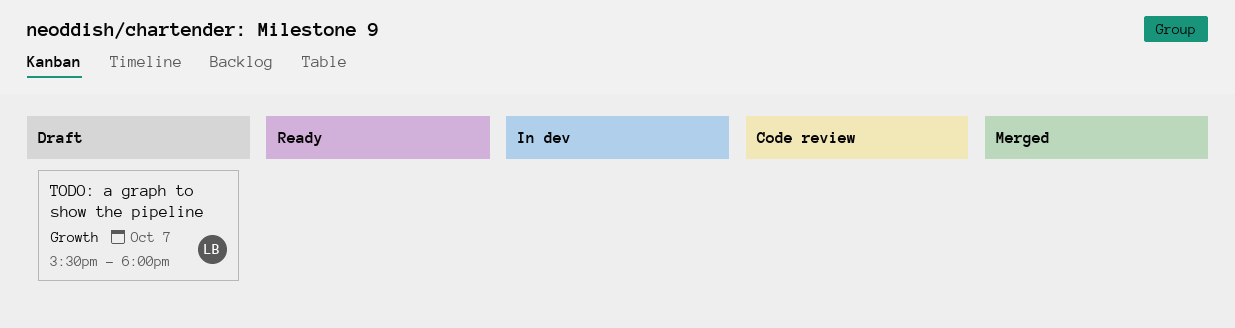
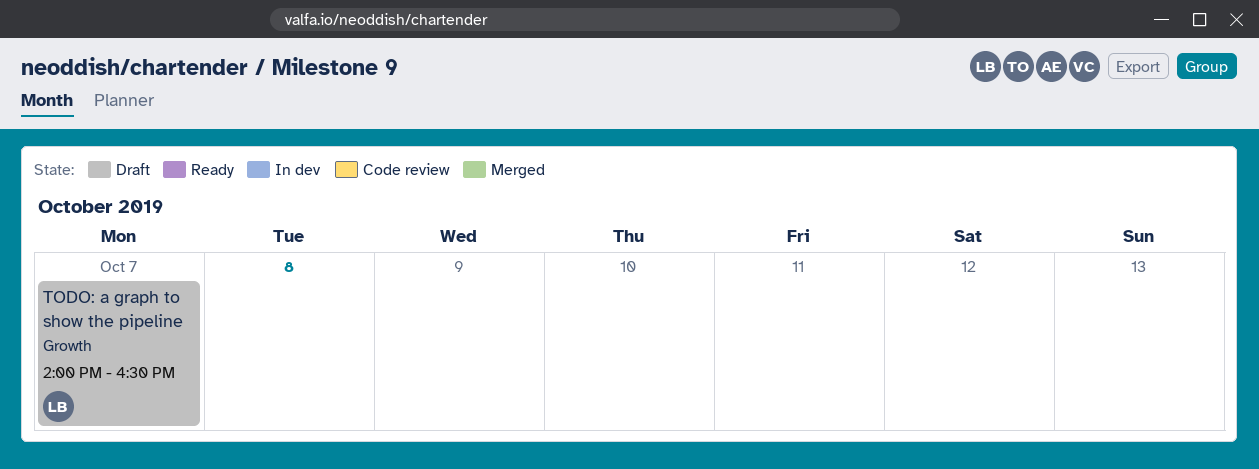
TODO: a graph to show the pipeline, begins: 15:30 -> 14:00
TODO: a graph to show the pipeline, ends: 18:00 -> 16:30

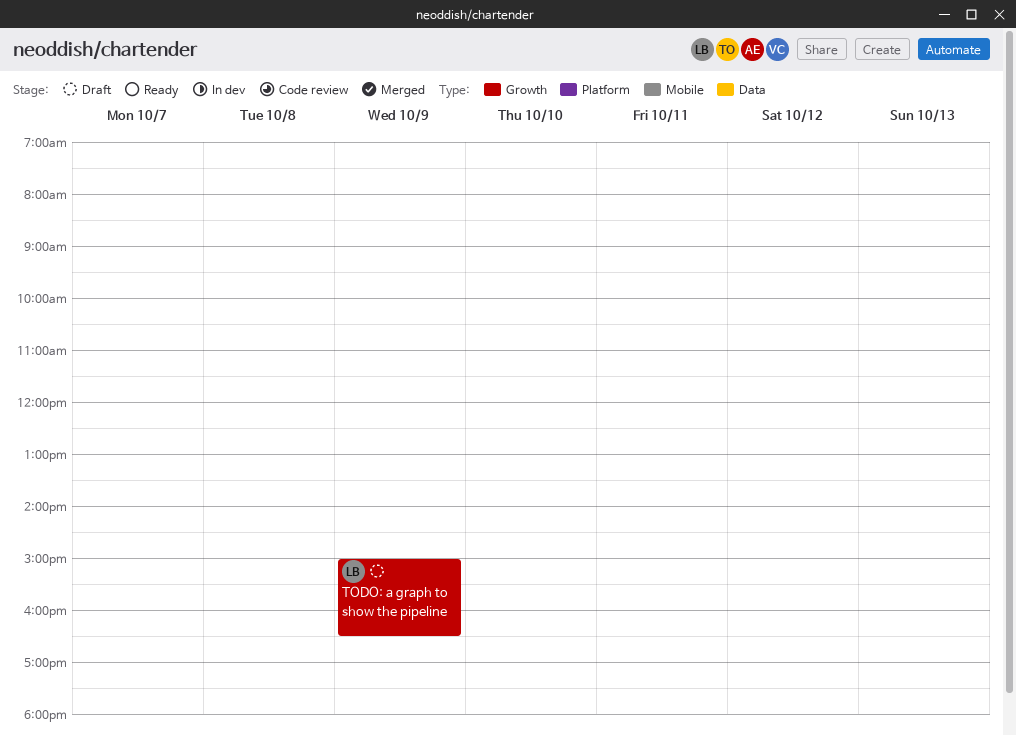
TODO: a graph to show the pipeline, day: Oct 7 -> Oct 9
TODO: a graph to show the pipeline, begins: 14:00 -> 15:00

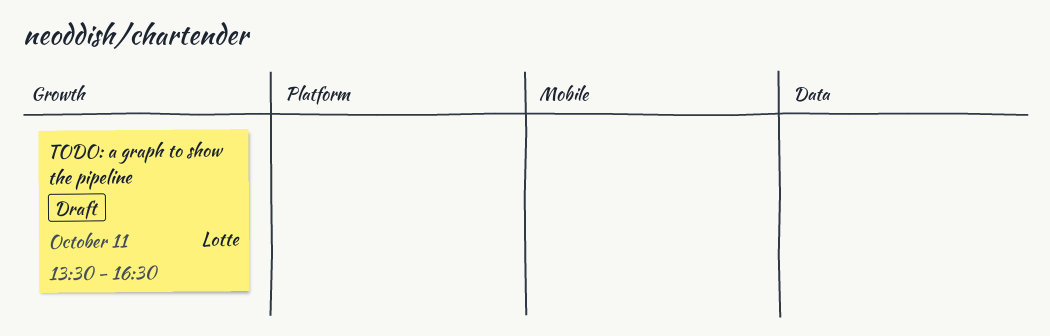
TODO: a graph to show the pipeline, day: Oct 9 -> Oct 11
TODO: a graph to show the pipeline, begins: 15:00 -> 13:30

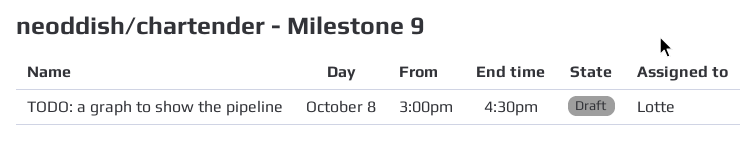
TODO: a graph to show the pipeline, day: Oct 11 -> Oct 8
TODO: a graph to show the pipeline, begins: 13:30 -> 15:00

